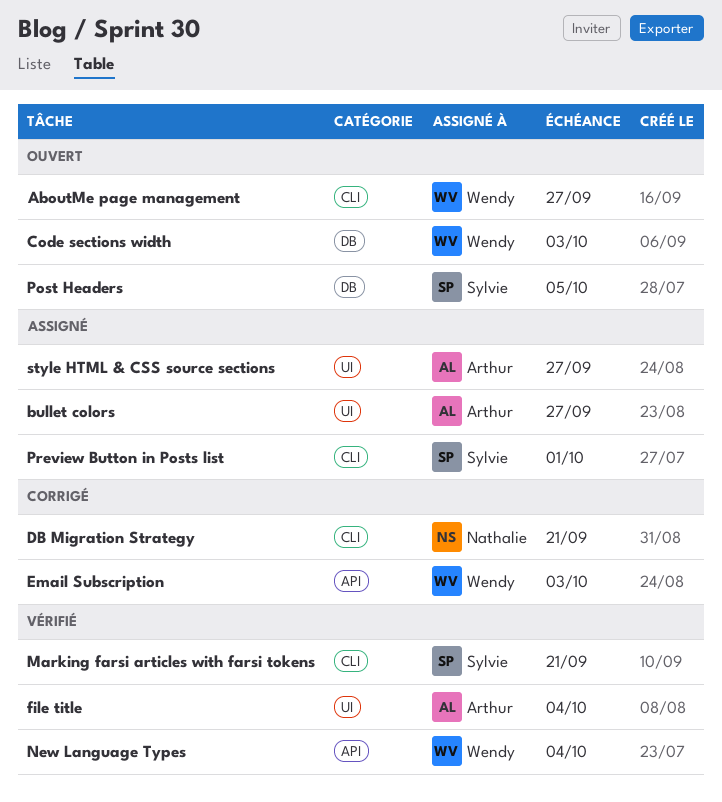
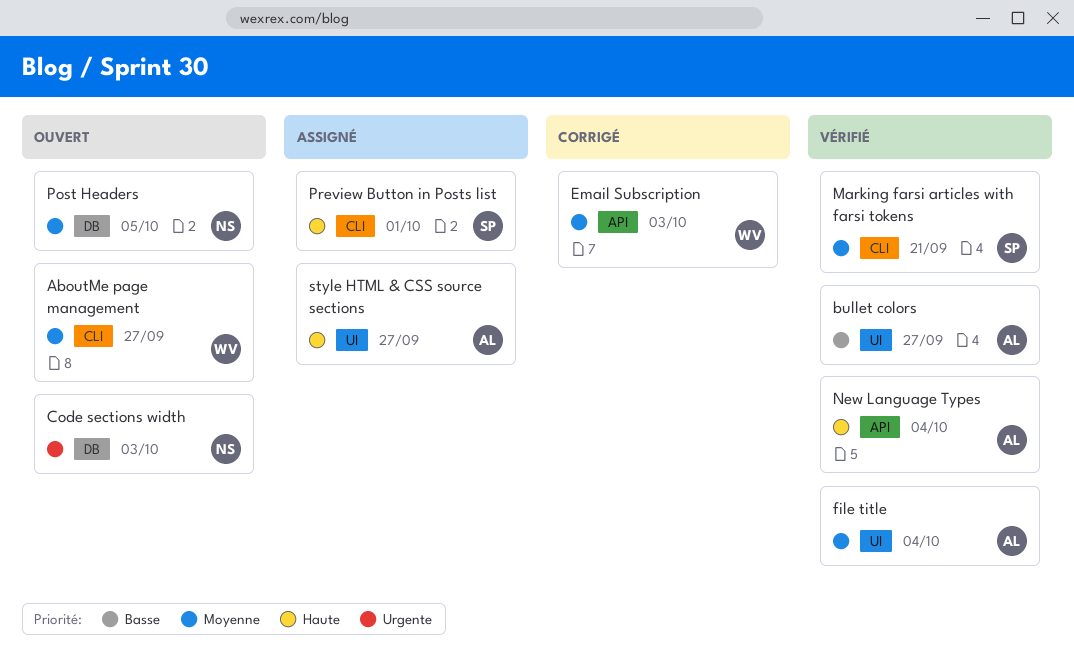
bullet colors, status: Assigné -> Vérifié
Code sections width, owner: Wendy -> Nathalie
DB Migration Strategy: present -> none
New Language Types, owner: Wendy -> Arthur
Post Headers, owner: Sylvie -> Nathalie

